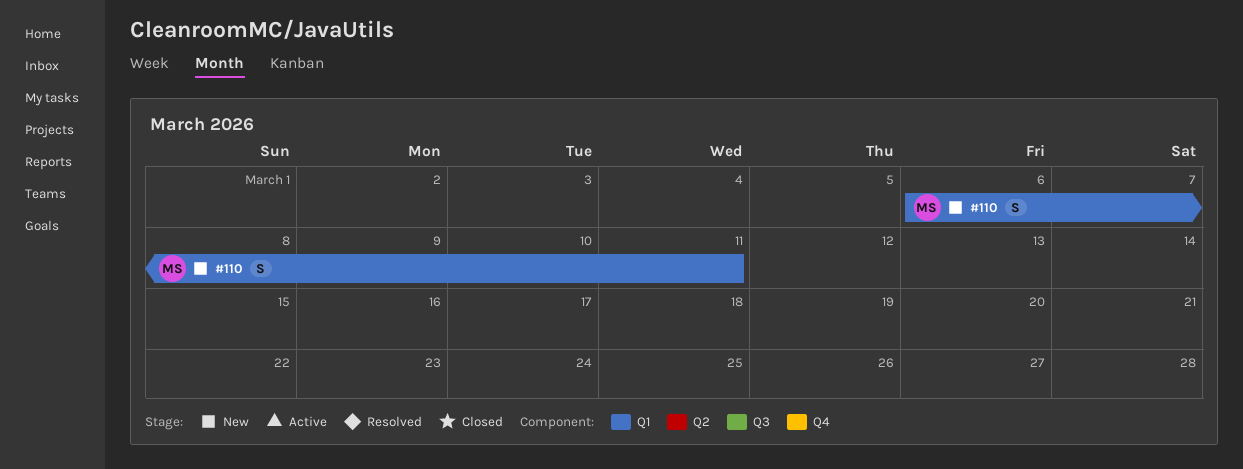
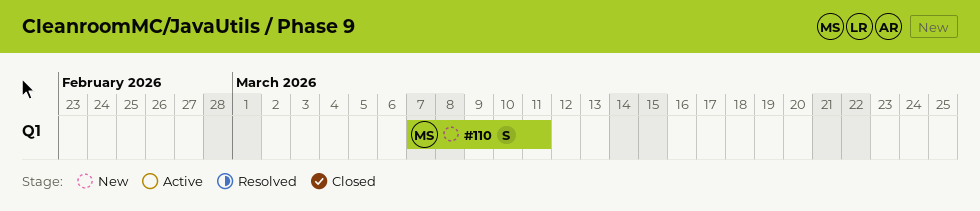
#110, start: Mar 6 -> Mar 7

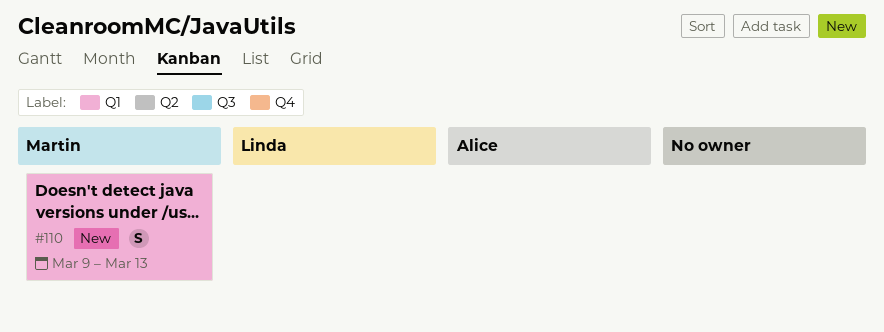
#110, start: Mar 7 -> Mar 9
#110, due: Mar 11 -> Mar 13

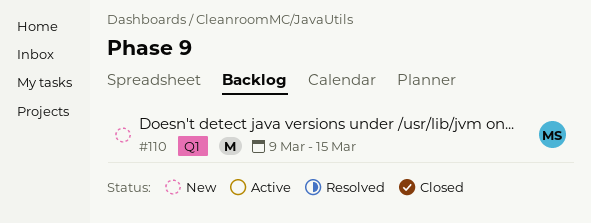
#110, estimate: S -> M
#110, due: Mar 13 -> Mar 15

